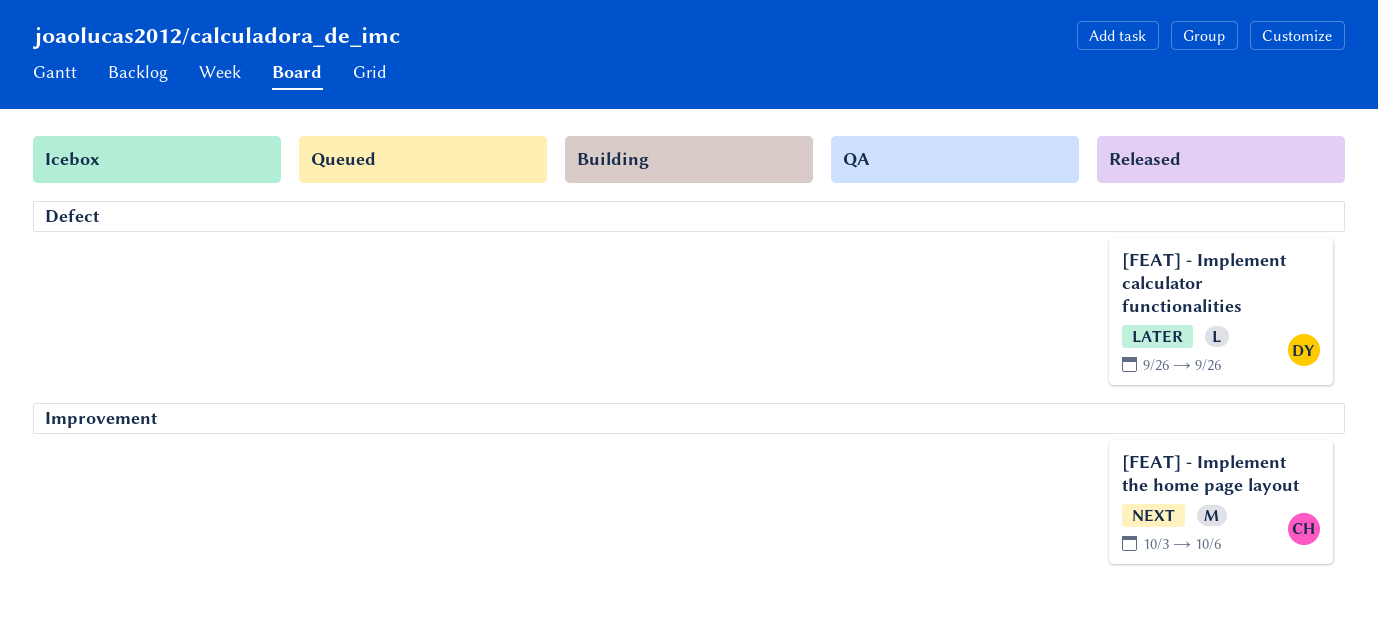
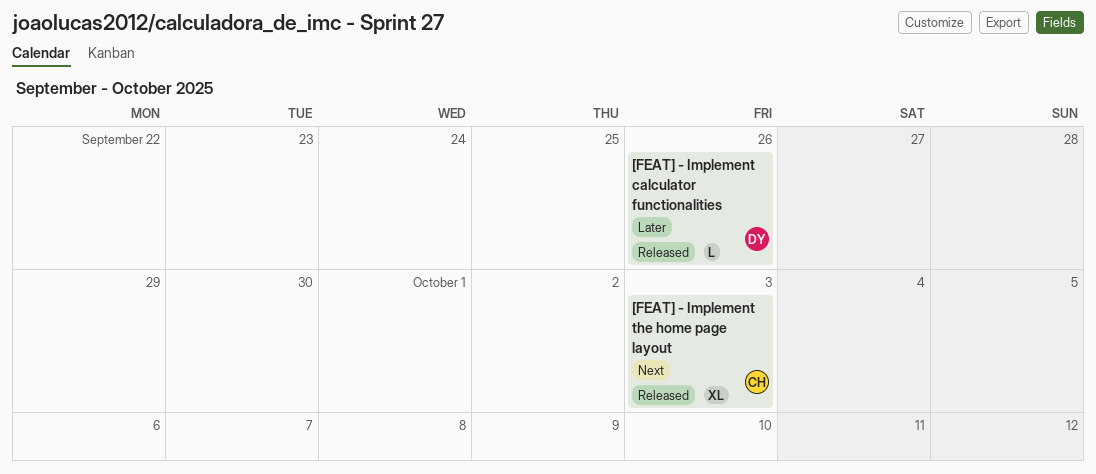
[FEAT] - Implement the home page layout, estimate: M -> XL
[FEAT] - Implement the home page layout, due: Oct 6 -> Oct 3

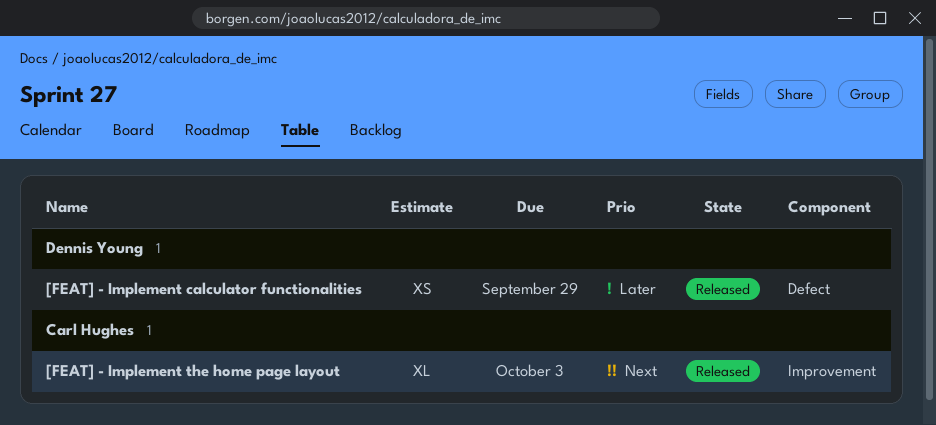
[FEAT] - Implement calculator functionalities, estimate: L -> XS
[FEAT] - Implement calculator functionalities, due: Sep 26 -> Sep 29

